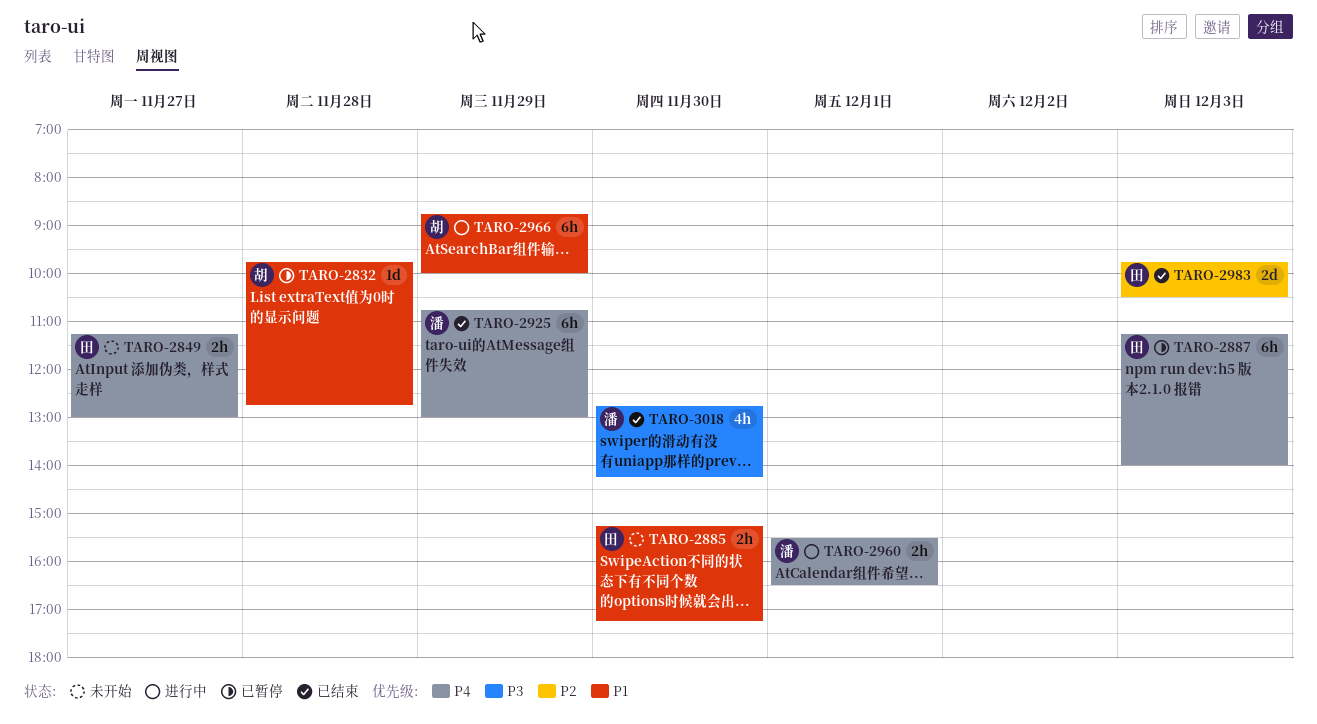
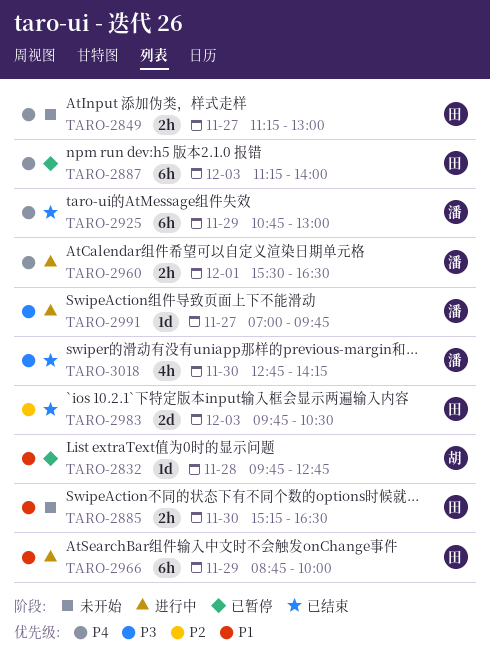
TARO-2885, ends: 17:15 -> 16:30
TARO-2966, owner: 胡 -> 田
TARO-2991: none -> present

